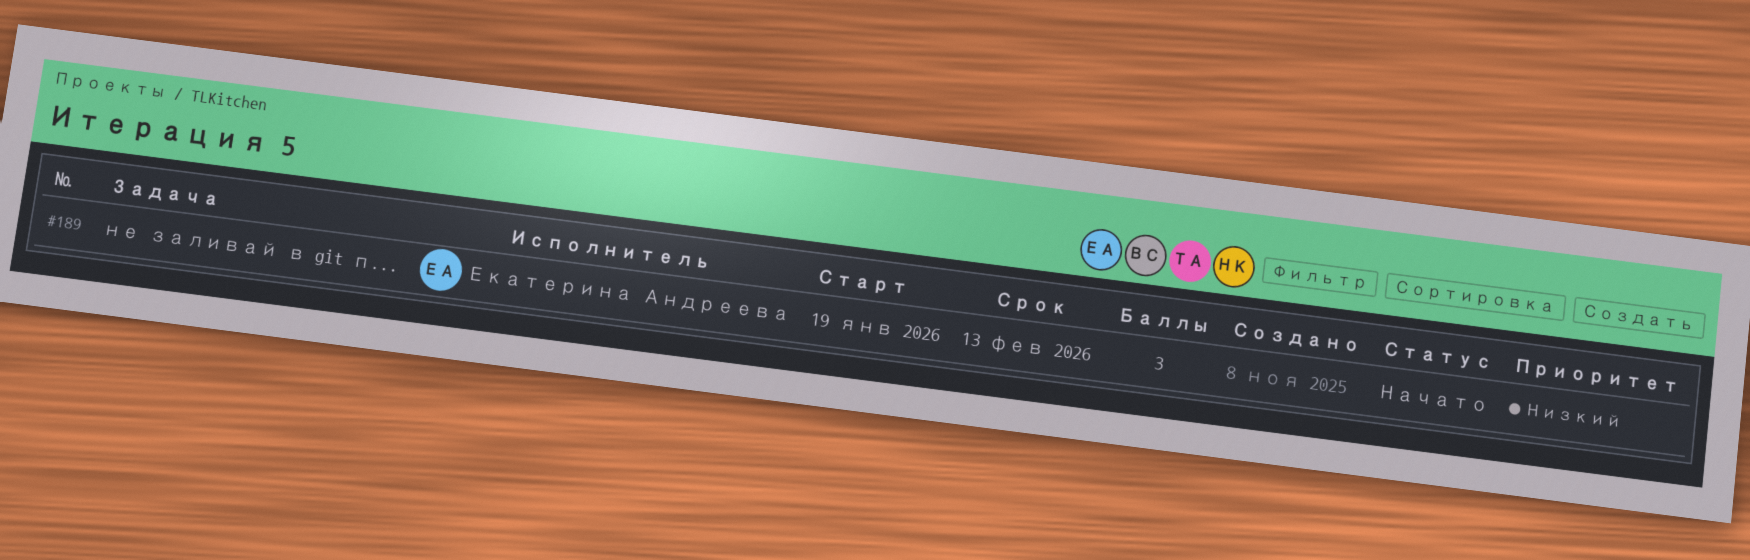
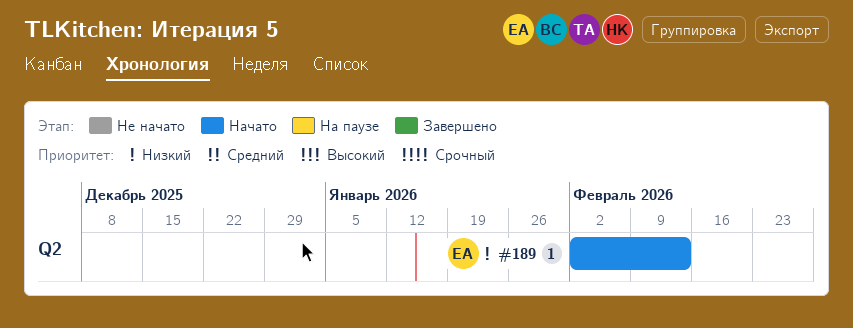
#189, estimate: 3 -> 1
#189, start: Jan 19 -> Feb 2

